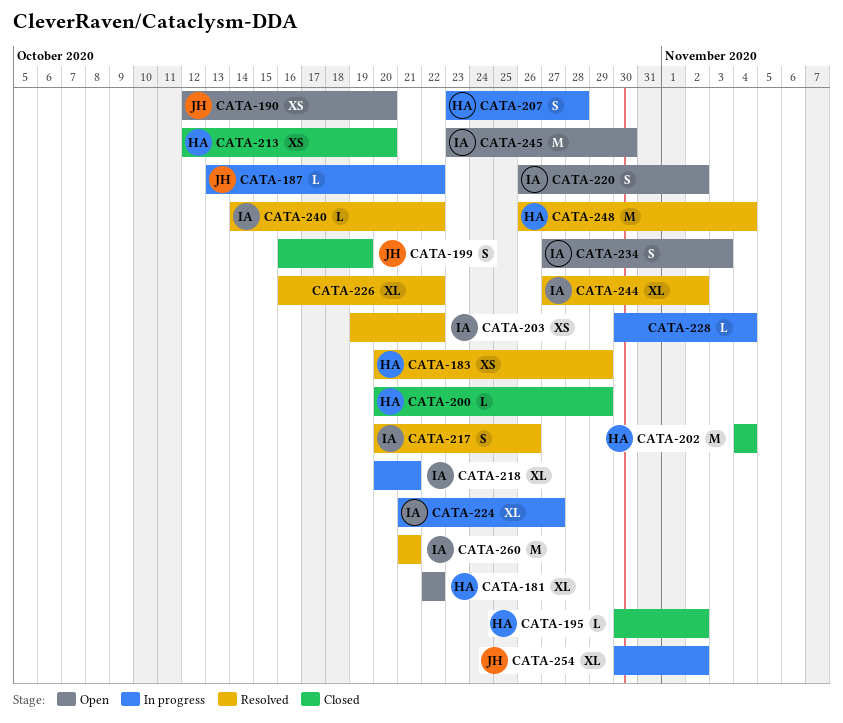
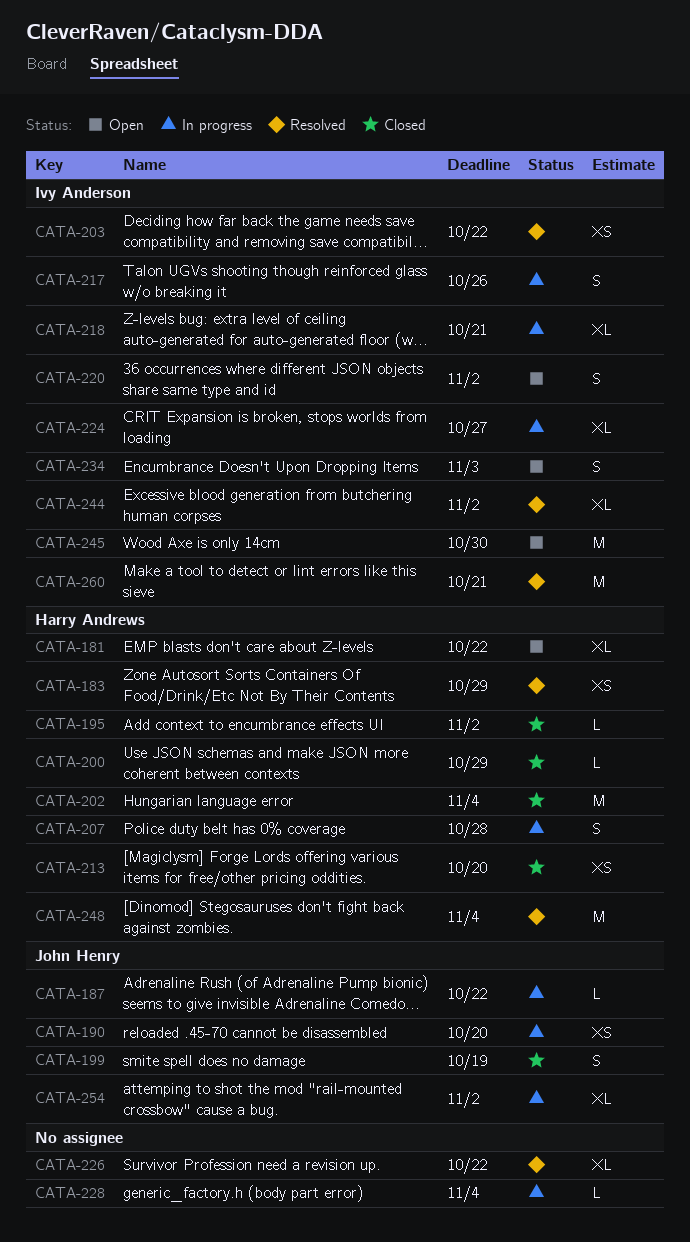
CATA-190, status: Open -> In progress
CATA-217, status: Resolved -> In progress
CATA-240: present -> none

